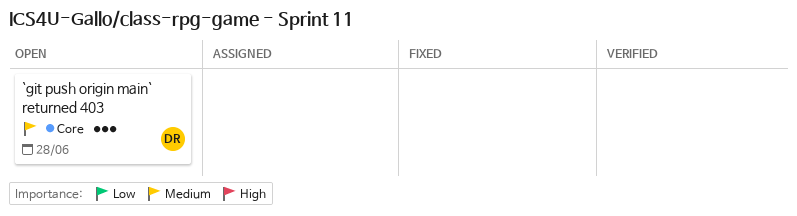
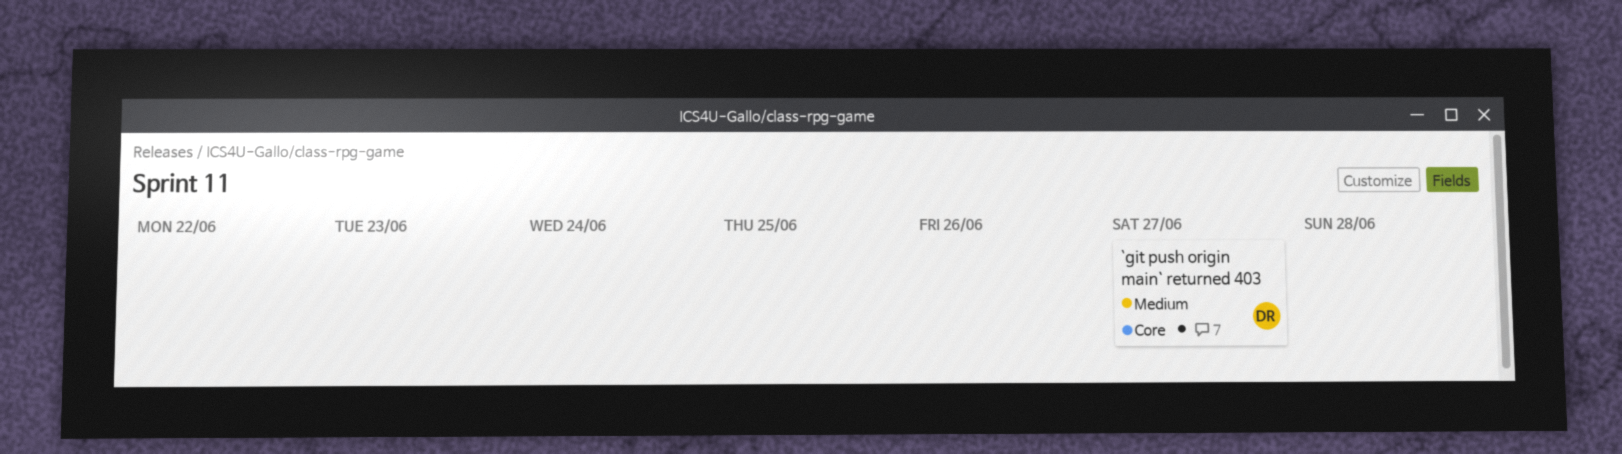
`git push origin main` returned 403, estimate: 3 -> 1
`git push origin main` returned 403, due: Jun 28 -> Jun 27

